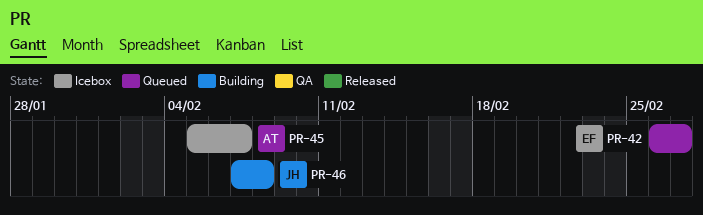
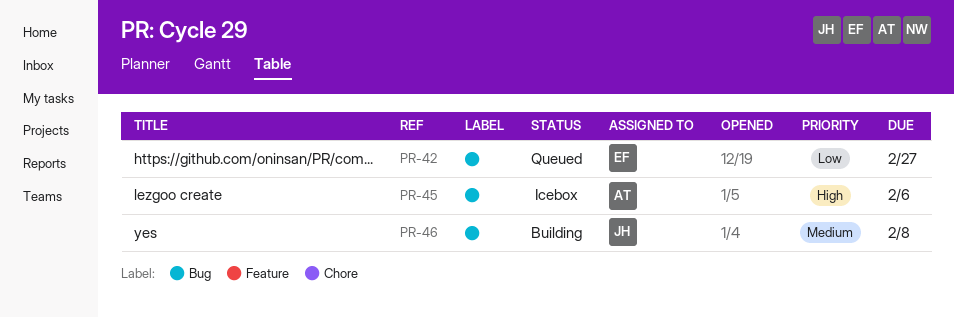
PR-45, due: Feb 7 -> Feb 6

